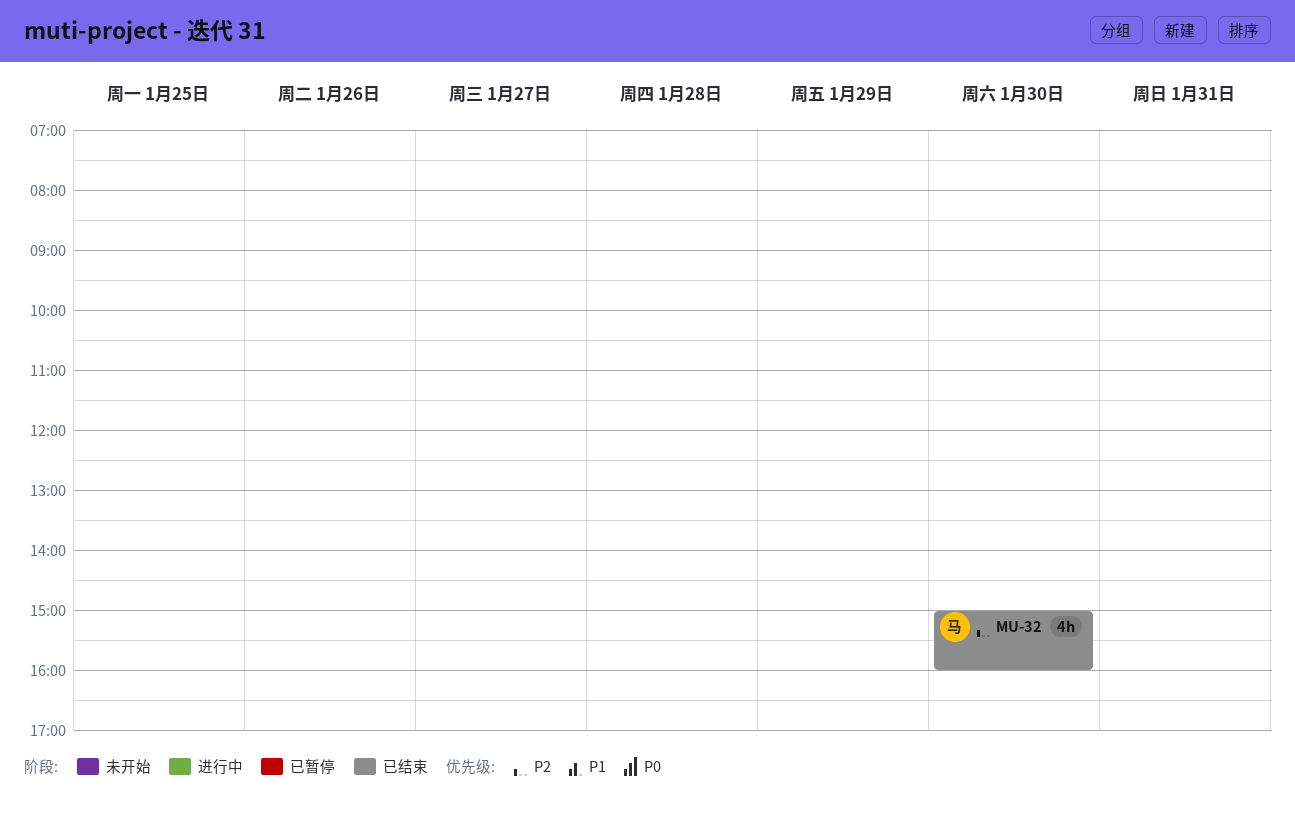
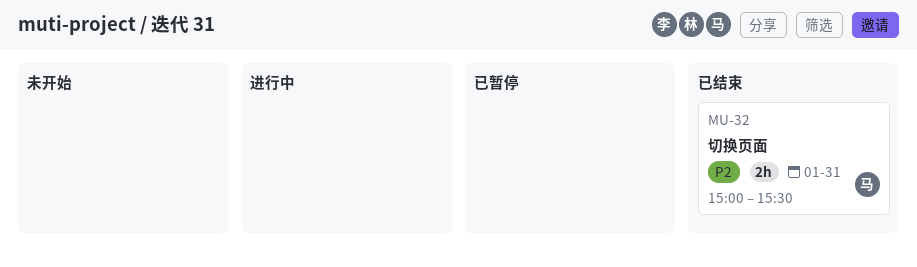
MU-32, estimate: 4h -> 2h
MU-32, day: Jan 30 -> Jan 31
MU-32, ends: 16:00 -> 15:30

